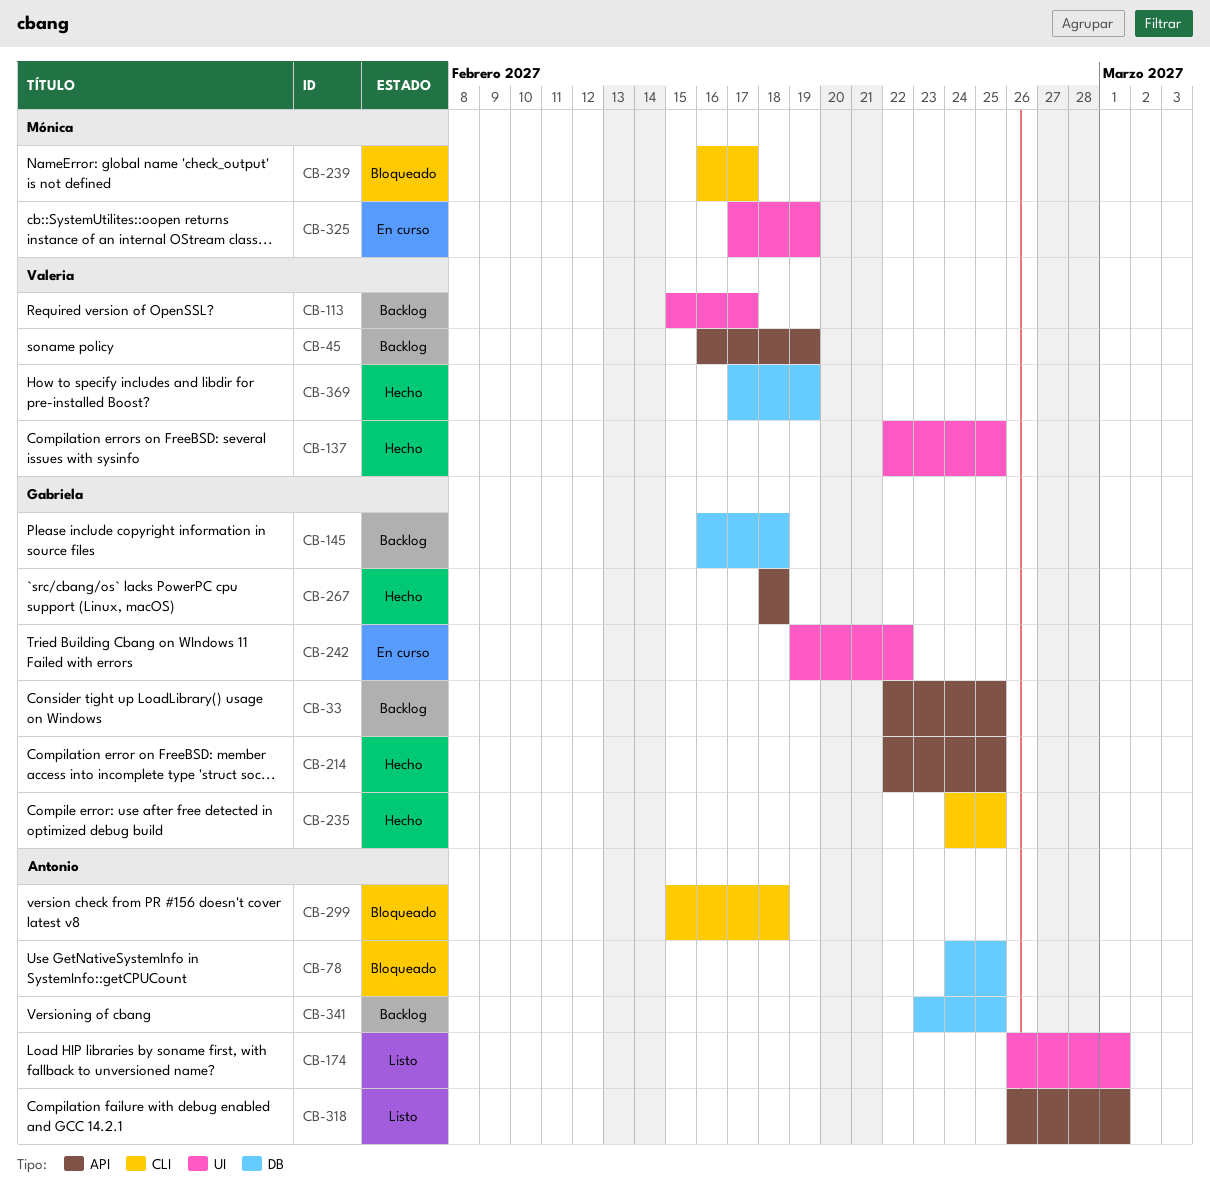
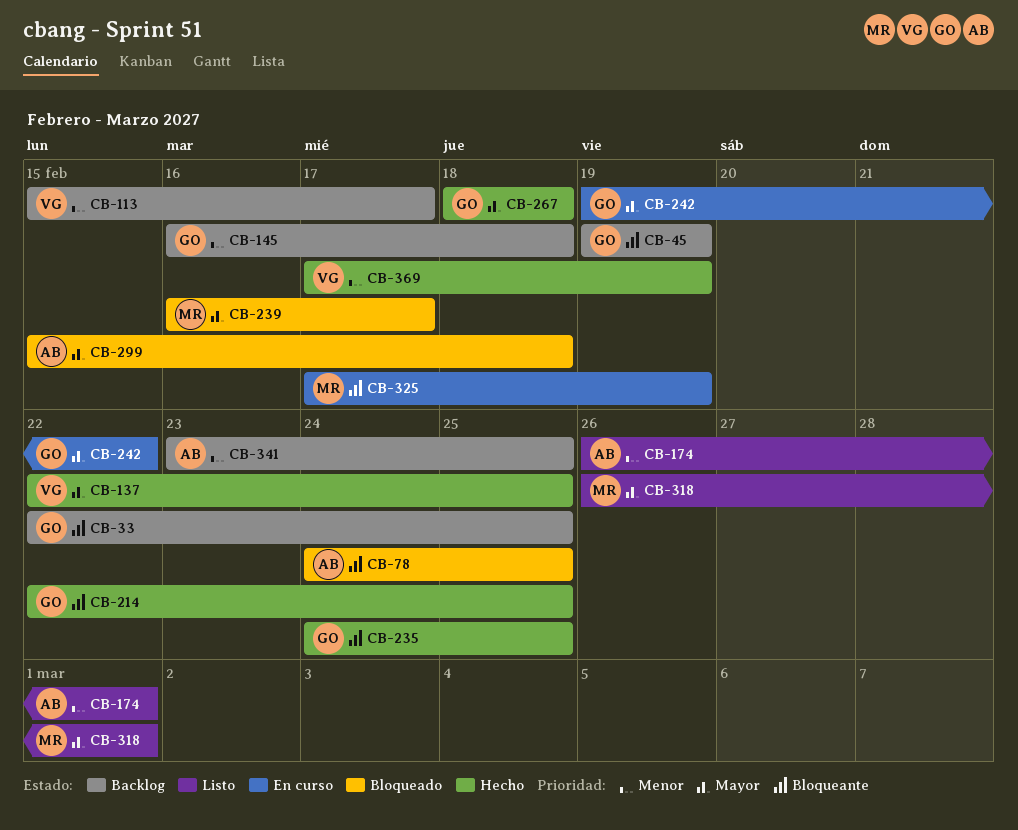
CB-45, owner: Valeria -> Gabriela
CB-45, start: Feb 16 -> Feb 19
CB-318, owner: Antonio -> Mónica

